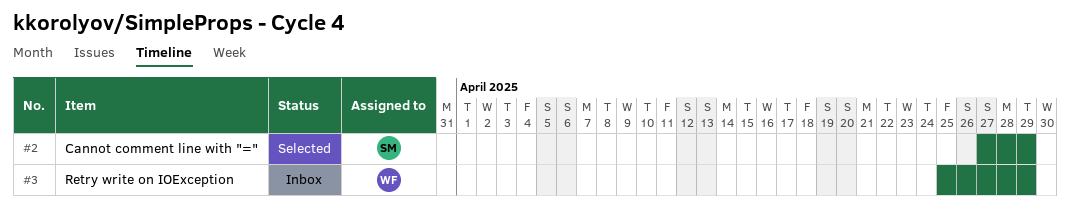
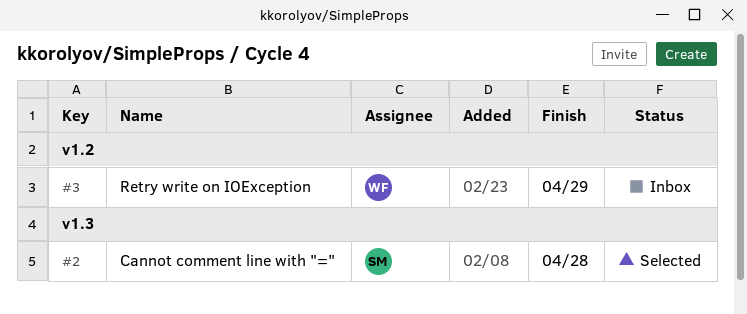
#2, due: Apr 29 -> Apr 28

